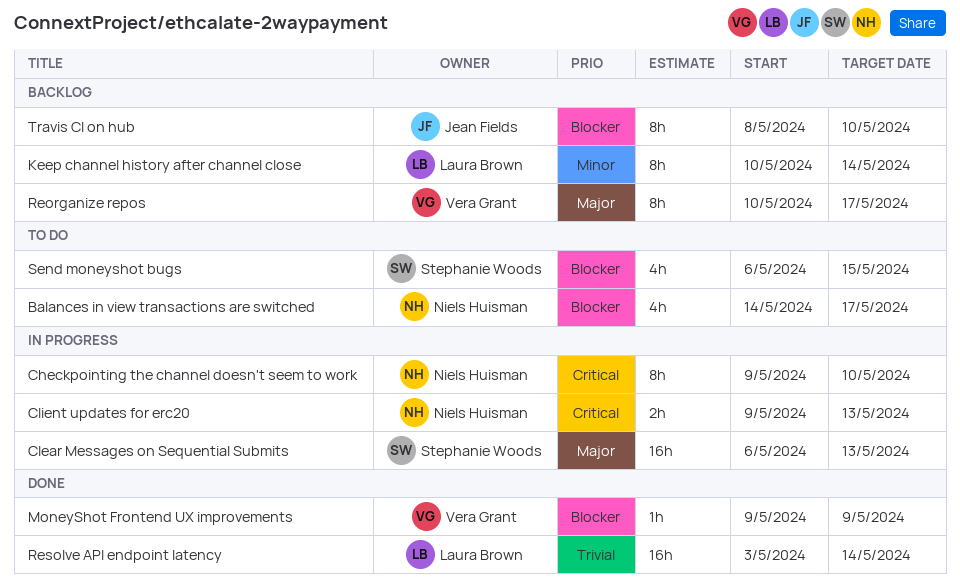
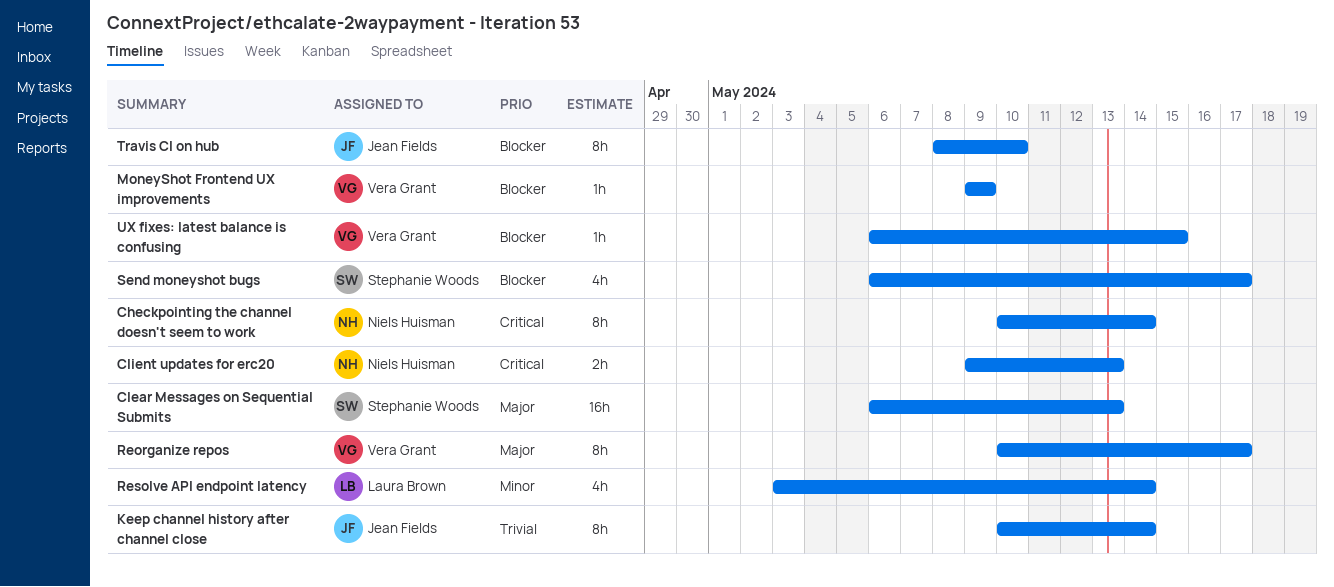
Balances in view transactions are switched: present -> none
Checkpointing the channel doesn't seem to work, start: May 9 -> May 10
Checkpointing the channel doesn't seem to work, due: May 10 -> May 14
Keep channel history after channel close, owner: Laura Brown -> Jean Fields
Keep channel history after channel close, priority: Minor -> Trivial
Resolve API endpoint latency, priority: Trivial -> Minor
Resolve API endpoint latency, estimate: 16h -> 4h
Send moneyshot bugs, due: May 15 -> May 17
UX fixes: latest balance is confusing: none -> present

